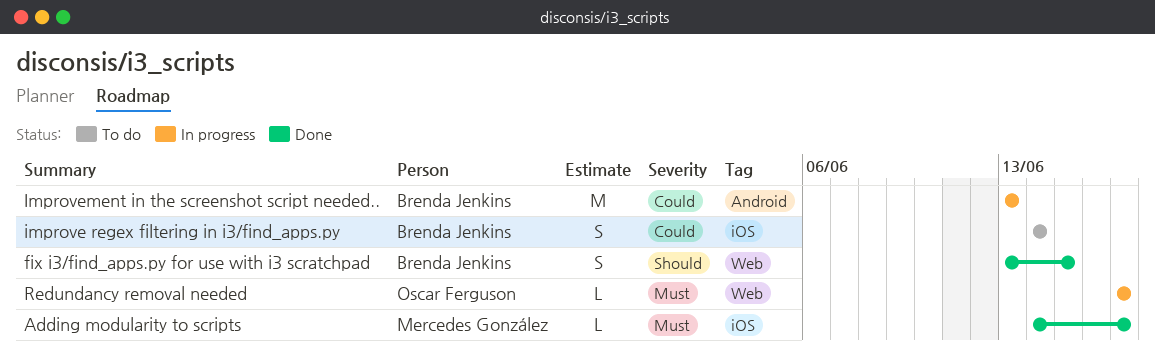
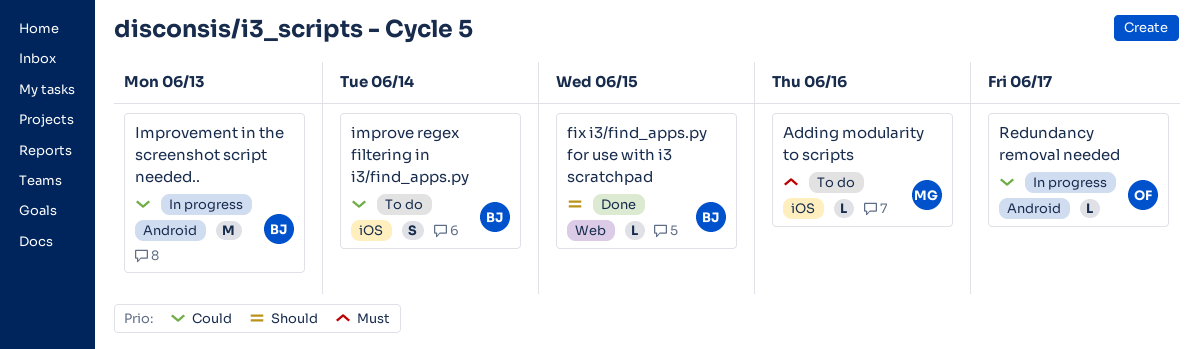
Adding modularity to scripts, status: Done -> To do
Adding modularity to scripts, due: Jun 17 -> Jun 16
fix i3/find_apps.py for use with i3 scratchpad, estimate: S -> L
Redundancy removal needed, priority: Must -> Could
Redundancy removal needed, label: Web -> Android

